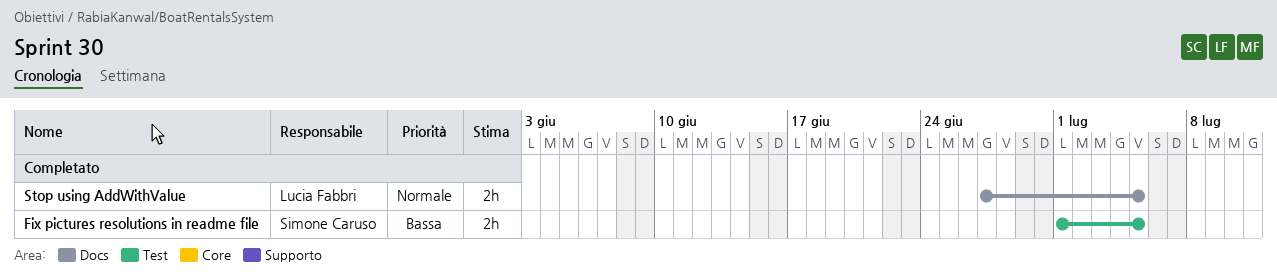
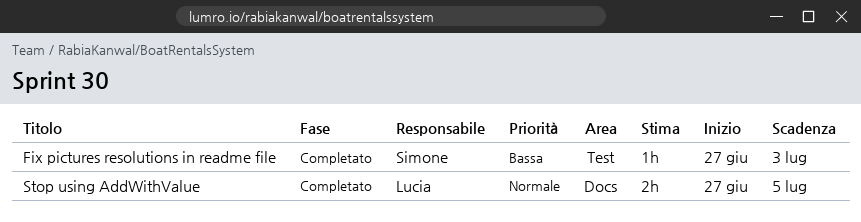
Fix pictures resolutions in readme file, estimate: 2h -> 1h
Fix pictures resolutions in readme file, start: Jul 1 -> Jun 27
Fix pictures resolutions in readme file, due: Jul 5 -> Jul 3

